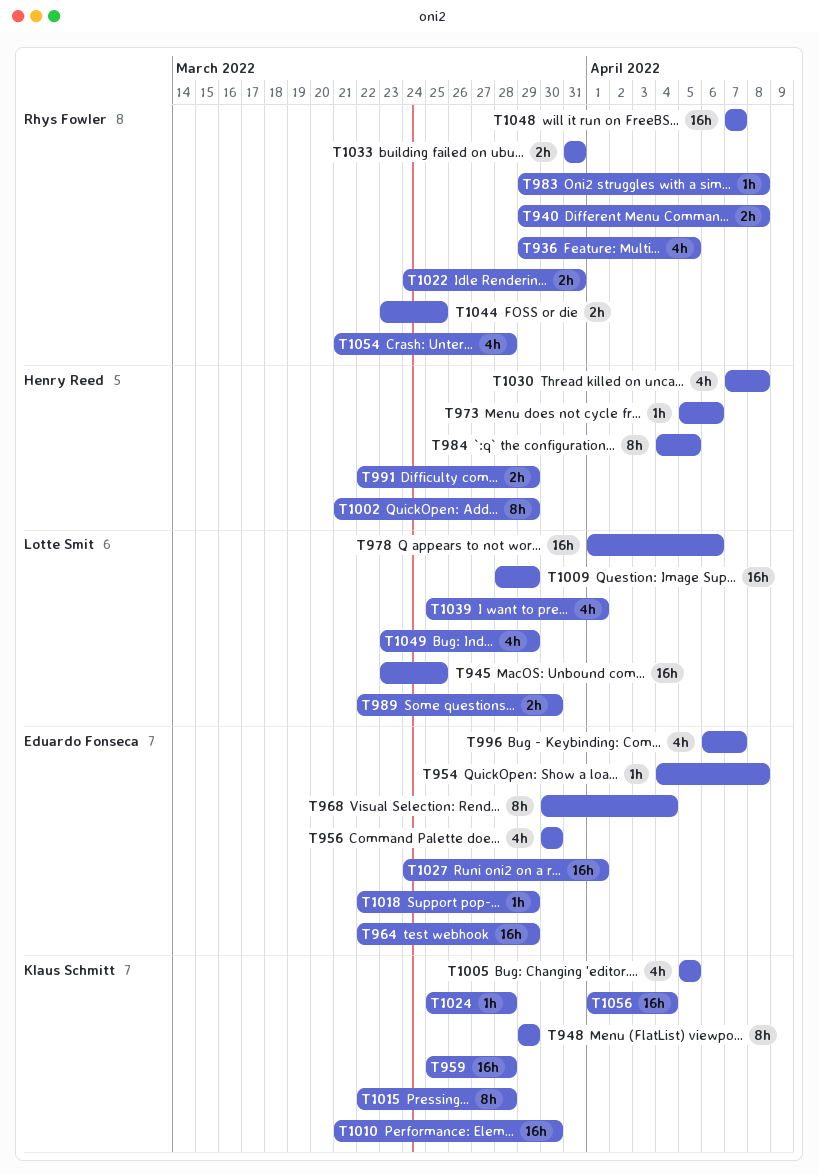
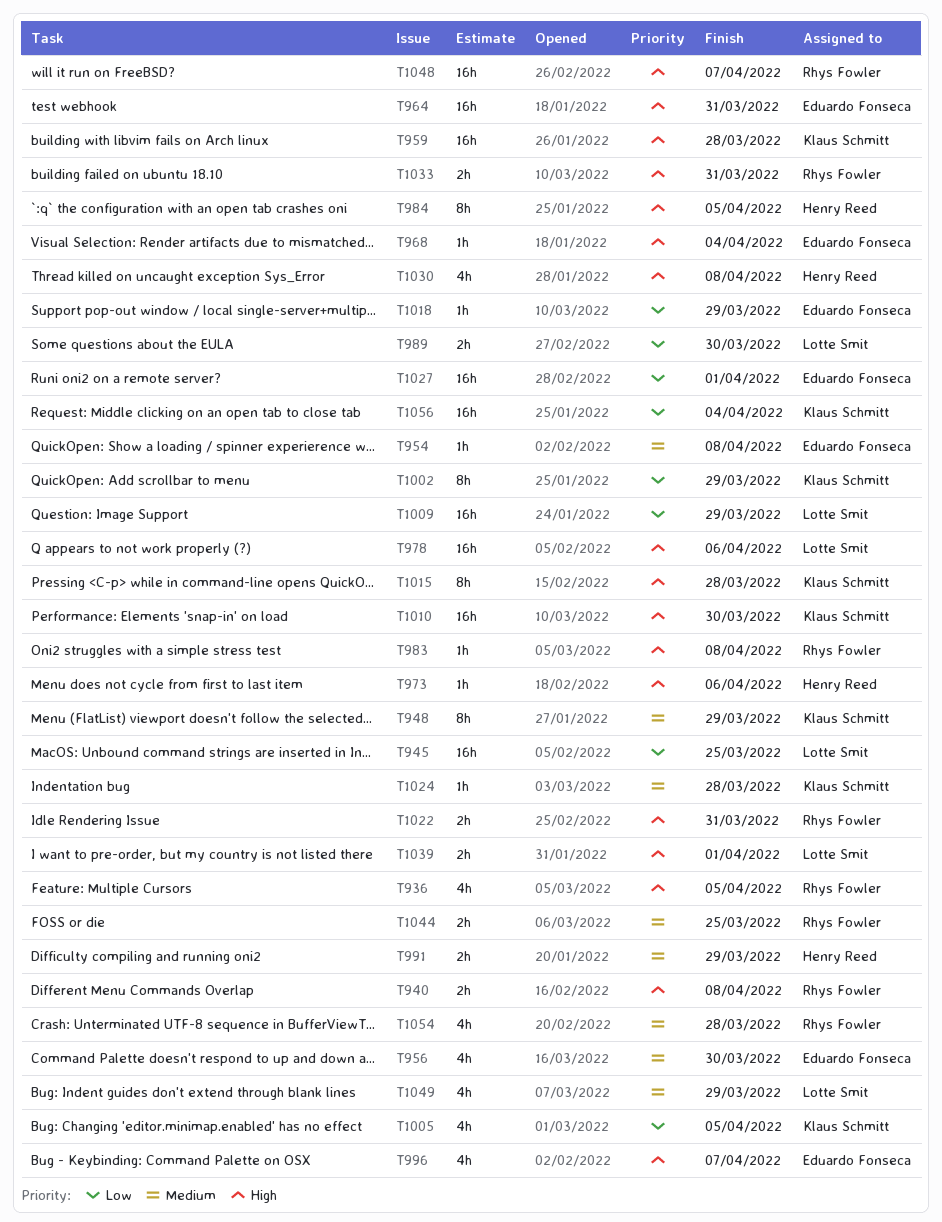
T964, due: Mar 29 -> Mar 31
T968, estimate: 8h -> 1h
T1002, owner: Henry Reed -> Klaus Schmitt
T1039, estimate: 4h -> 2h

